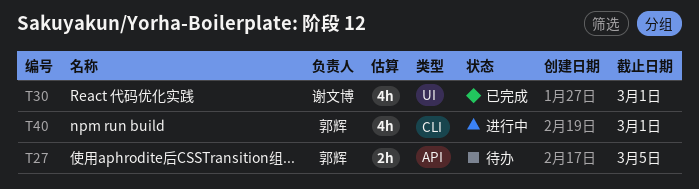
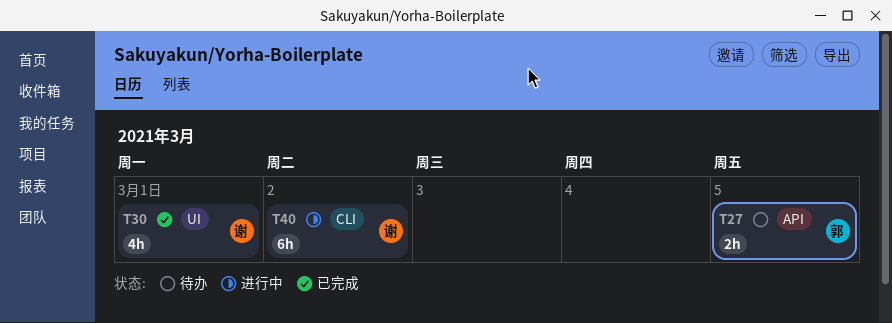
T40, owner: 郭辉 -> 谢文博
T40, estimate: 4h -> 6h
T40, due: Mar 1 -> Mar 2

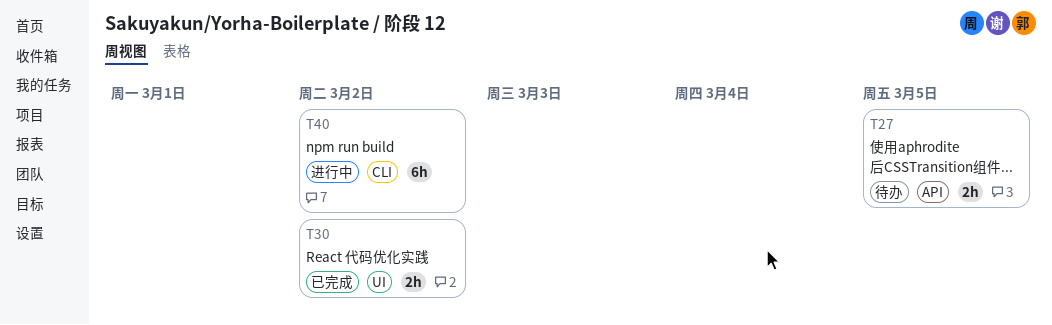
T30, estimate: 4h -> 2h
T30, due: Mar 1 -> Mar 2

